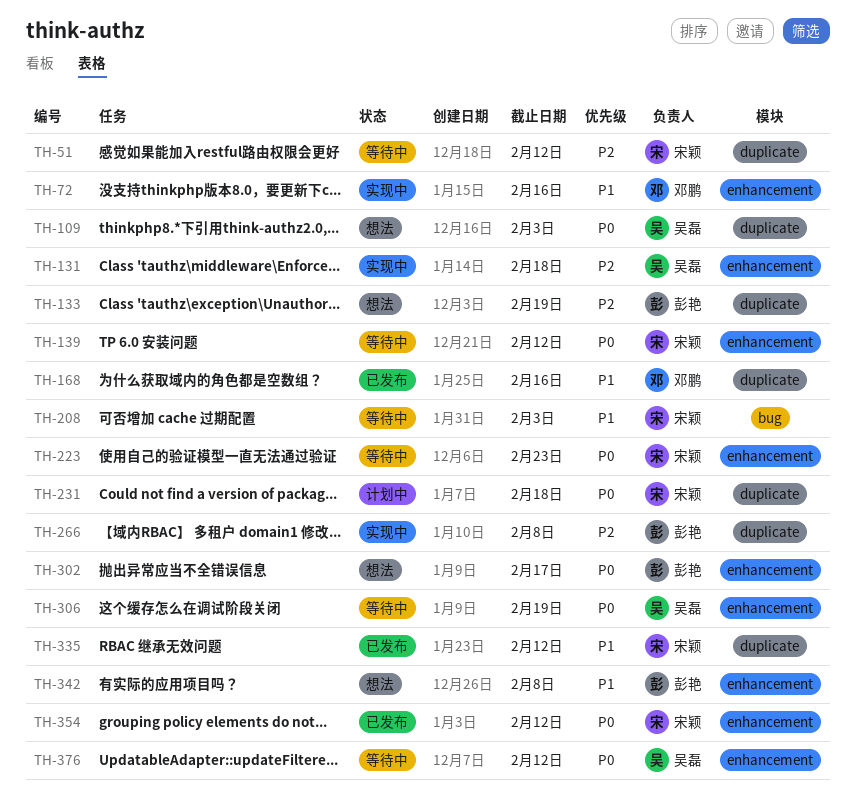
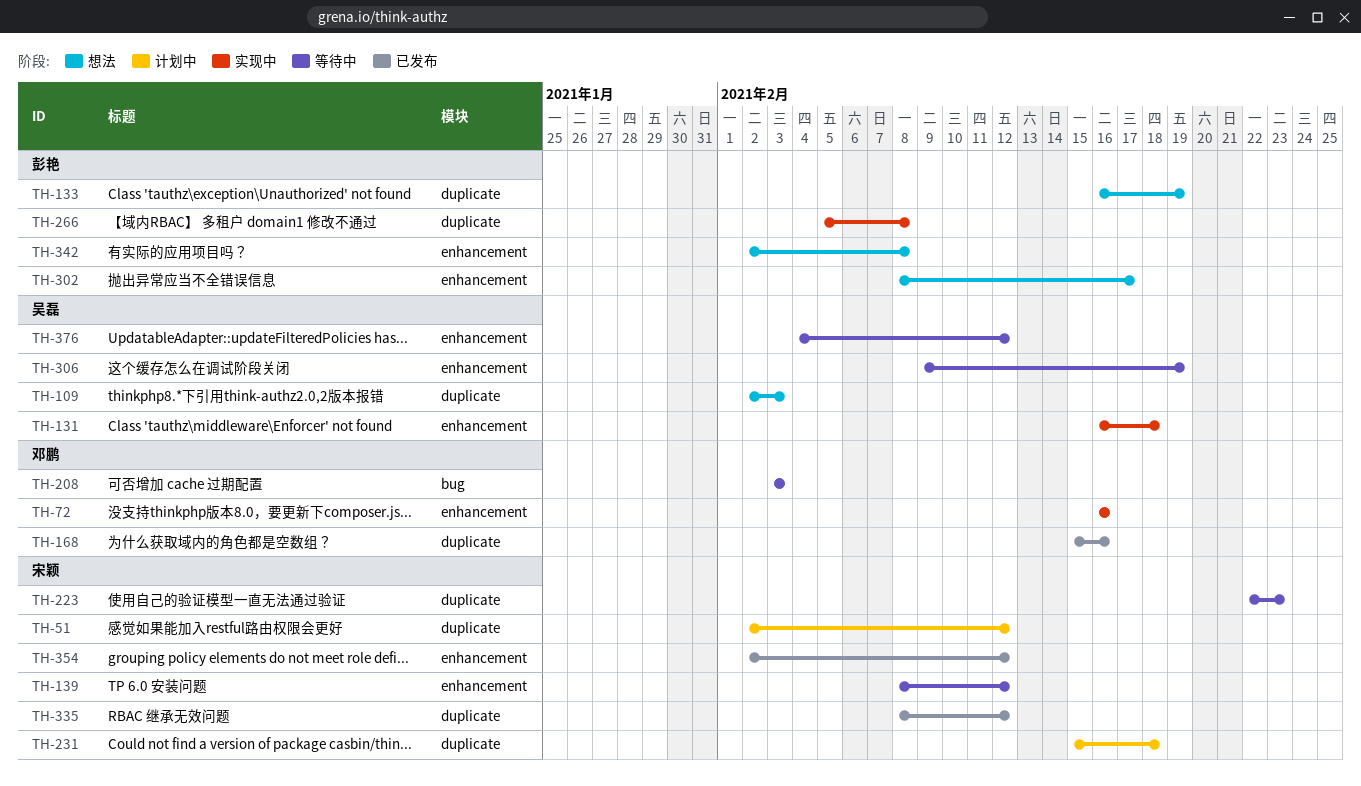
TH-51, status: 等待中 -> 计划中
TH-208, owner: 宋颖 -> 邓鹏
TH-223, label: enhancement -> duplicate

